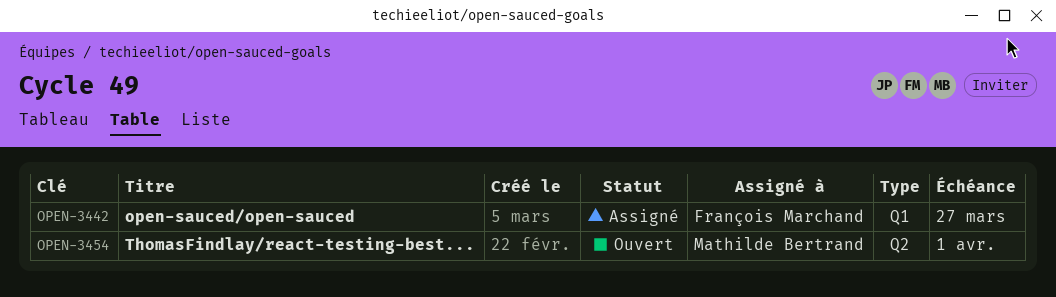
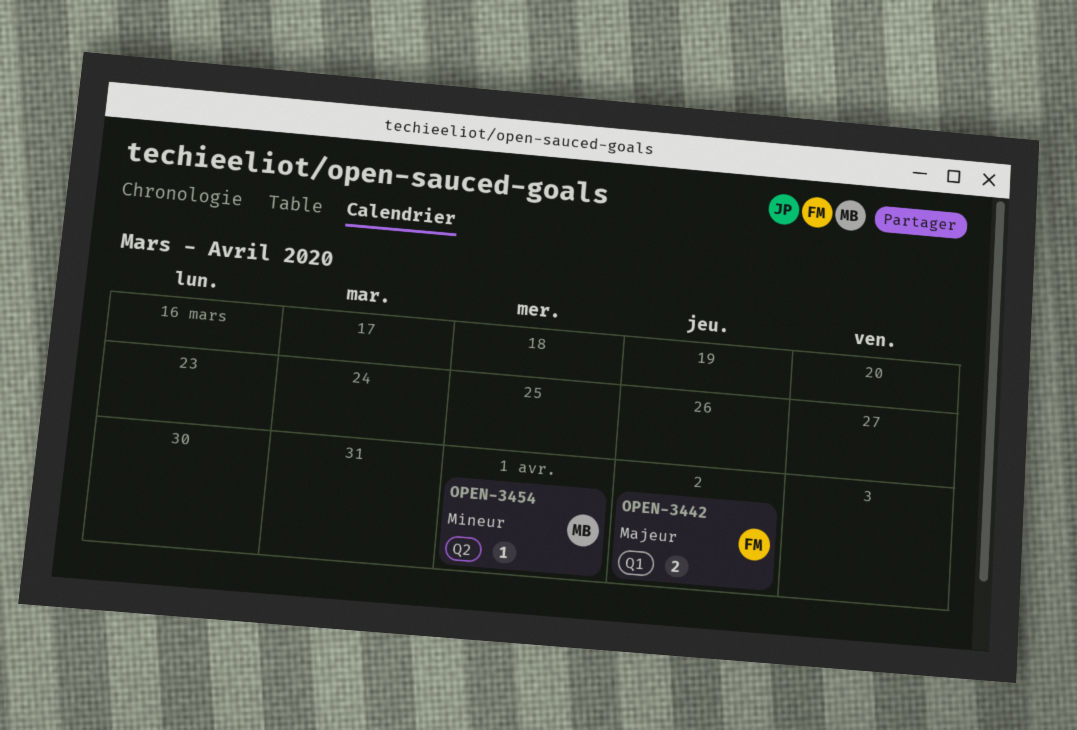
OPEN-3442, due: Mar 27 -> Apr 2

